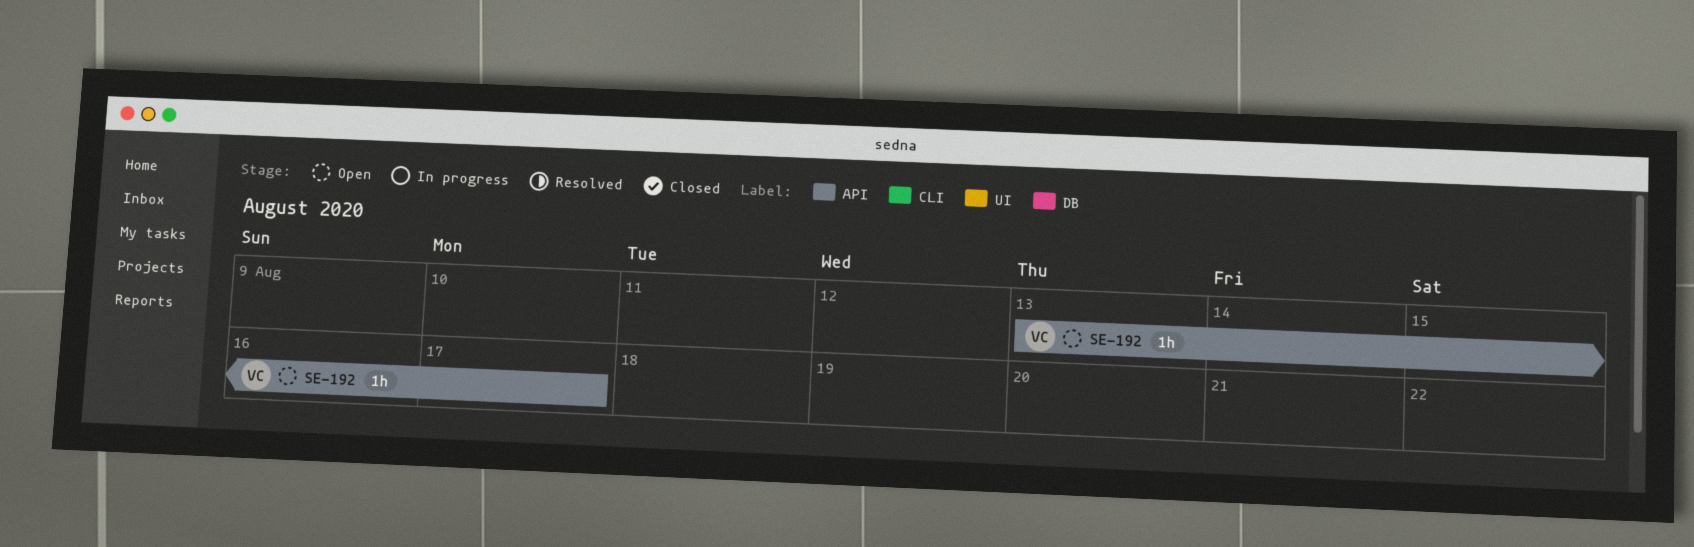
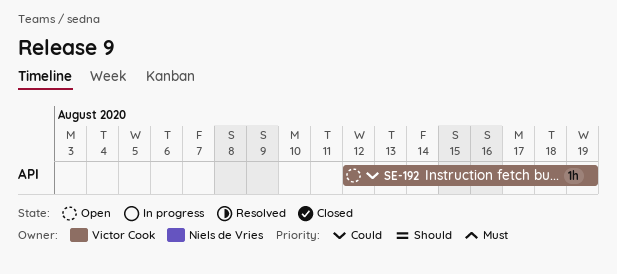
SE-192, start: Aug 13 -> Aug 12
SE-192, due: Aug 17 -> Aug 19

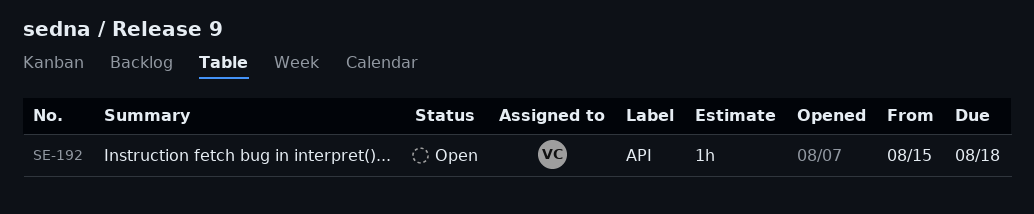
SE-192, start: Aug 12 -> Aug 15
SE-192, due: Aug 19 -> Aug 18

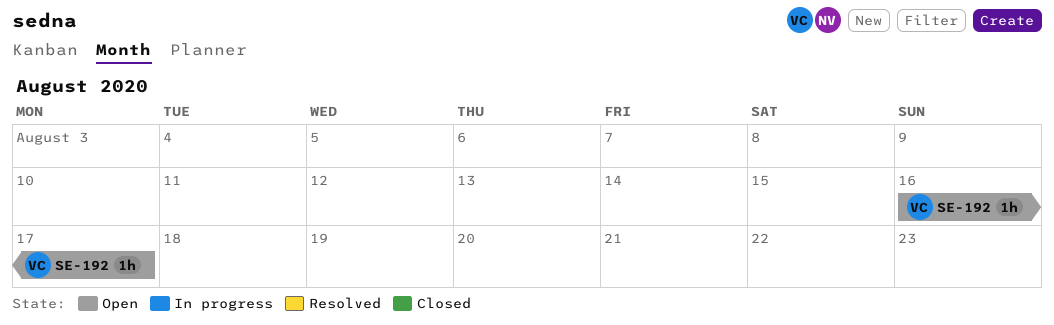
SE-192, start: Aug 15 -> Aug 16
SE-192, due: Aug 18 -> Aug 17

